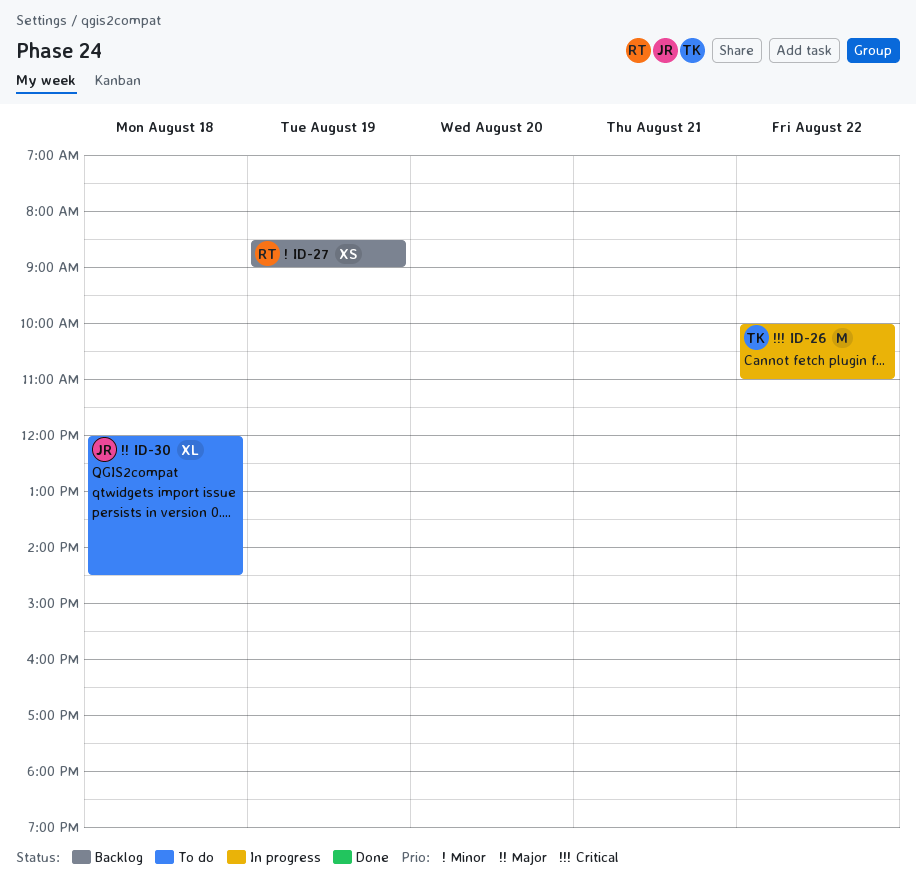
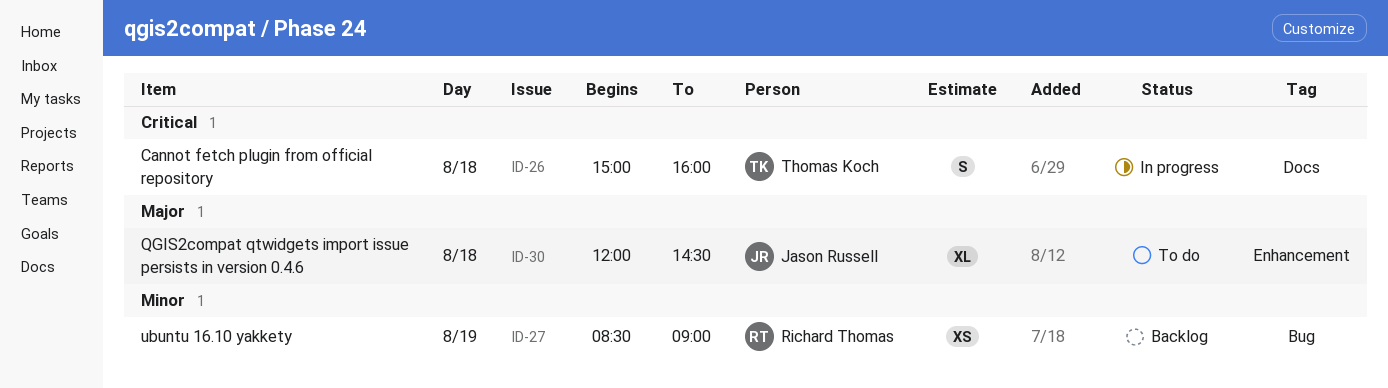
ID-26, estimate: M -> S
ID-26, day: Aug 22 -> Aug 18
ID-26, begins: 10:00 -> 15:00
ID-26, ends: 11:00 -> 16:00

